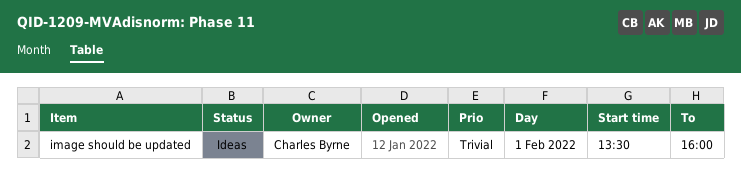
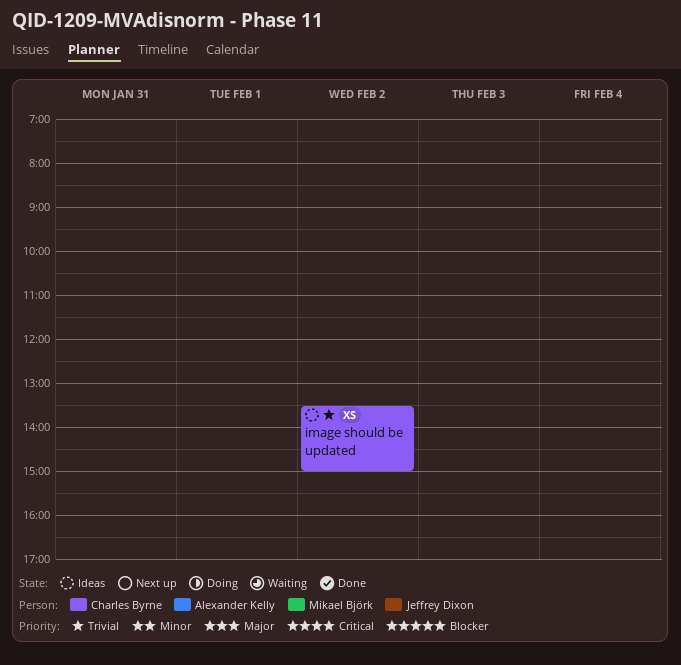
image should be updated, day: Feb 1 -> Feb 2
image should be updated, ends: 16:00 -> 15:00

